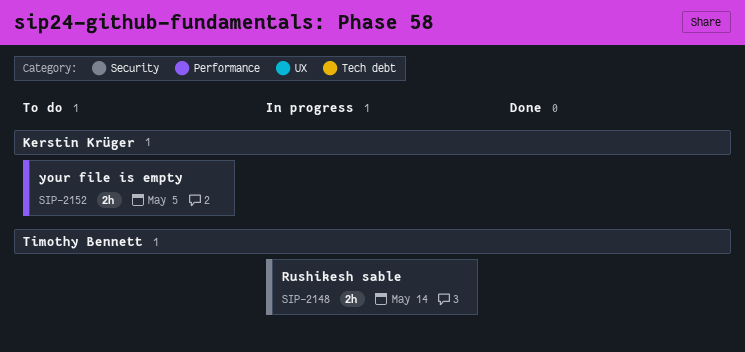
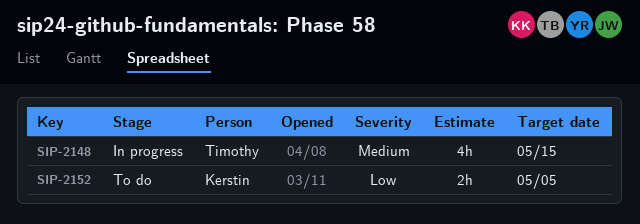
SIP-2148, estimate: 2h -> 4h
SIP-2148, due: May 14 -> May 15

